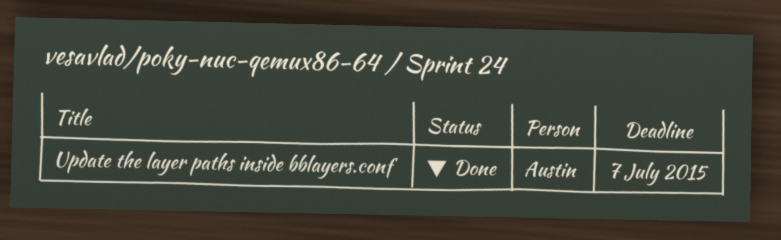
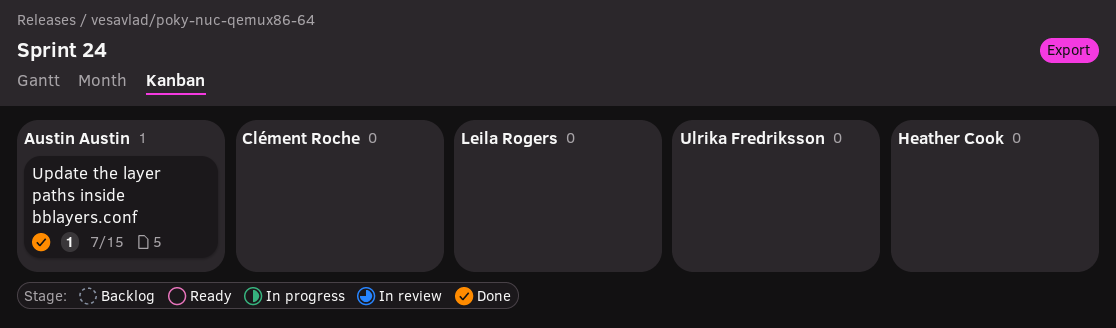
Update the layer paths inside bblayers.conf, due: Jul 7 -> Jul 15

